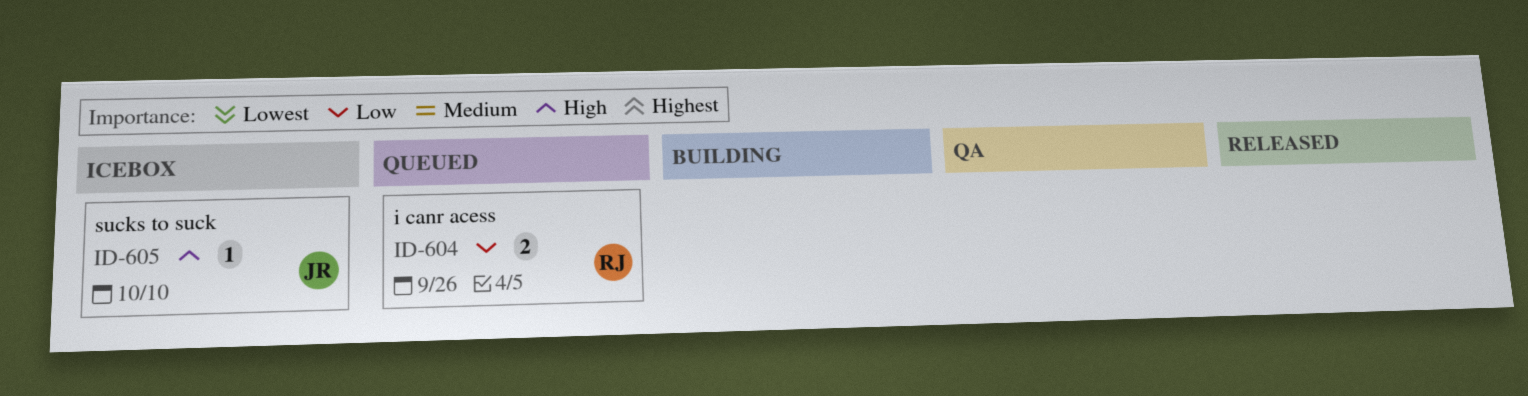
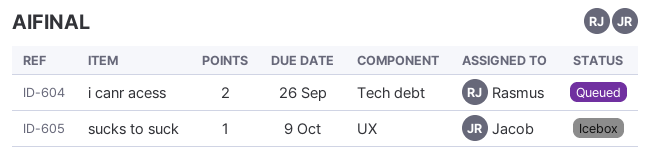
ID-605, due: Oct 10 -> Oct 9

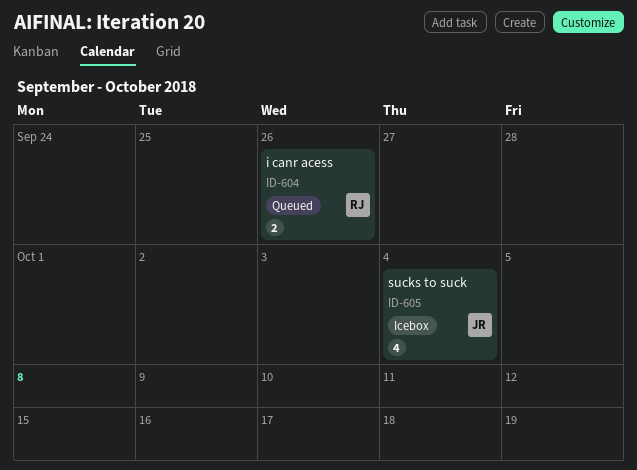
ID-605, estimate: 1 -> 4
ID-605, due: Oct 9 -> Oct 4

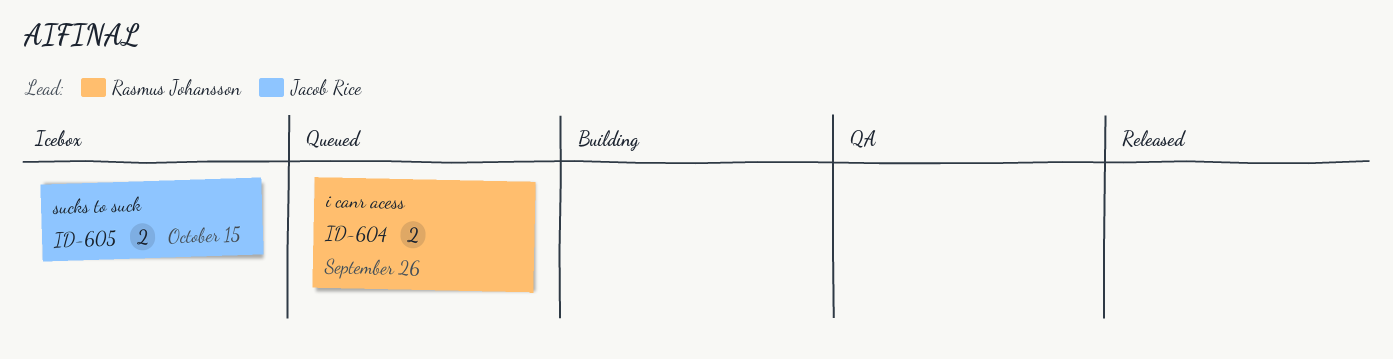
ID-605, estimate: 4 -> 2
ID-605, due: Oct 4 -> Oct 15

